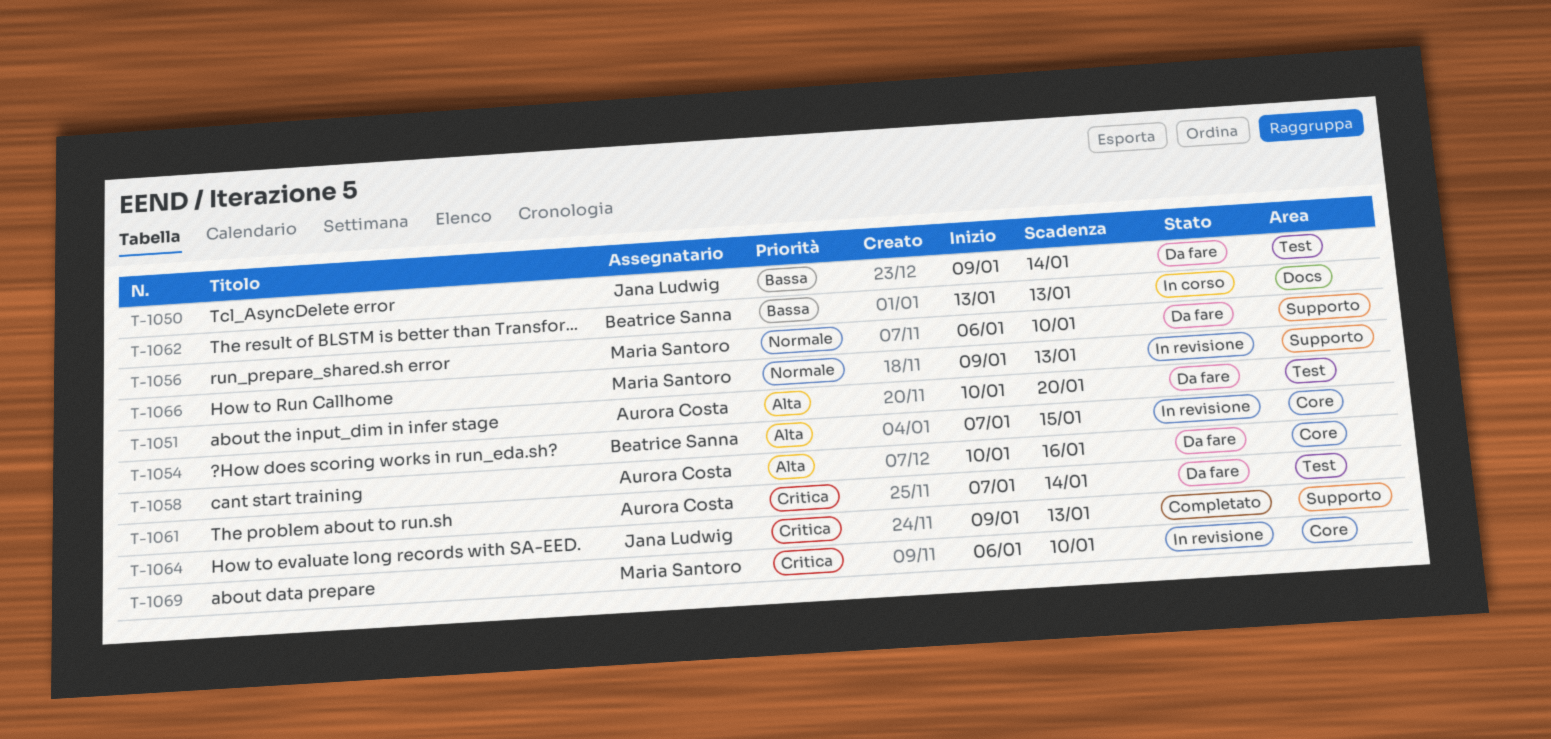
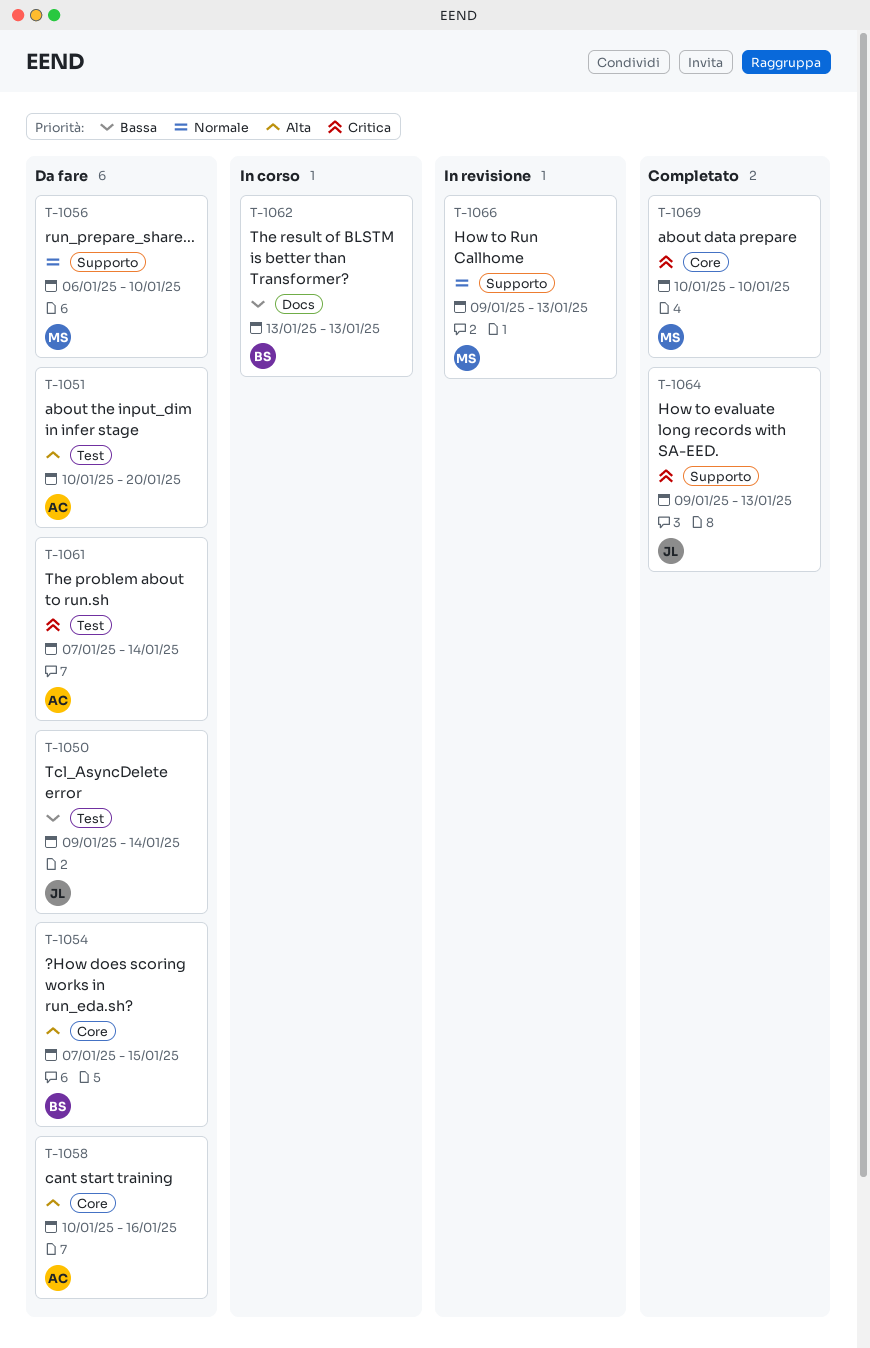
T-1054, status: In revisione -> Da fare
T-1069, status: In revisione -> Completato
T-1069, start: Jan 6 -> Jan 10

